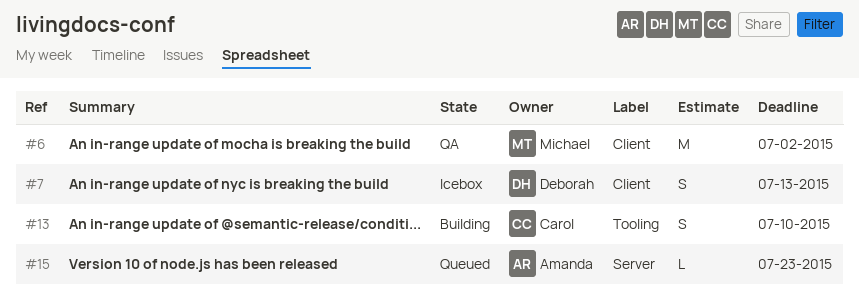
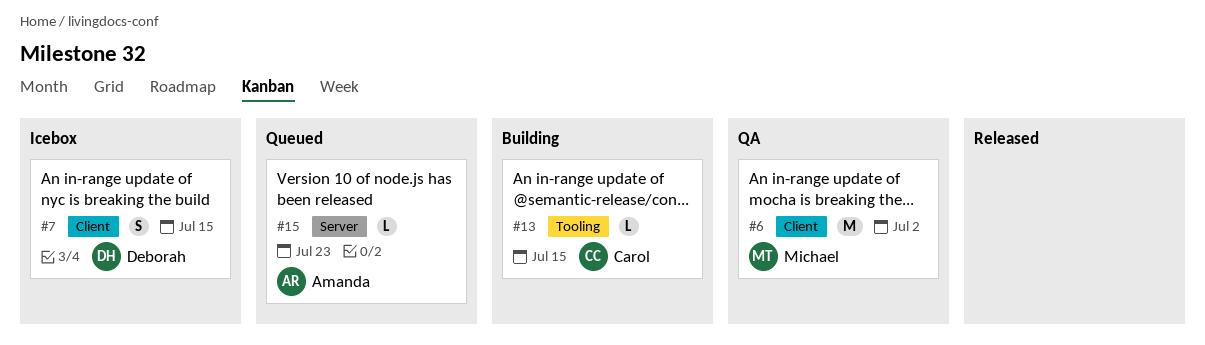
#7, due: Jul 13 -> Jul 15
#13, estimate: S -> L
#13, due: Jul 10 -> Jul 15

